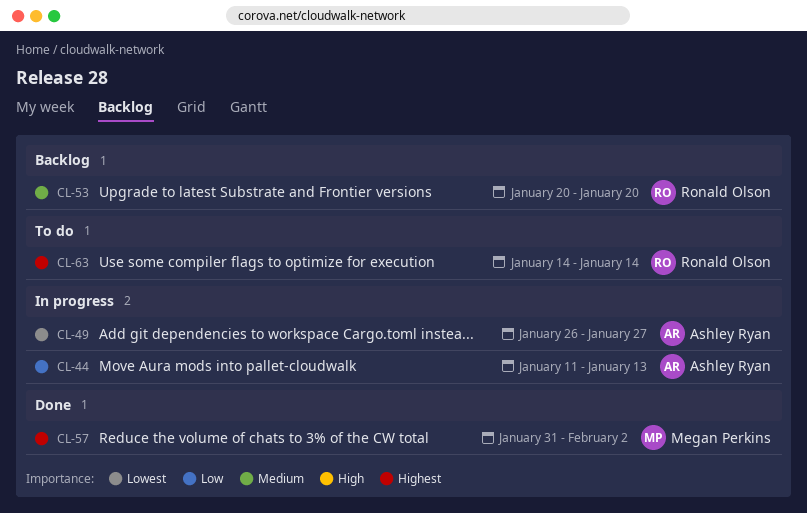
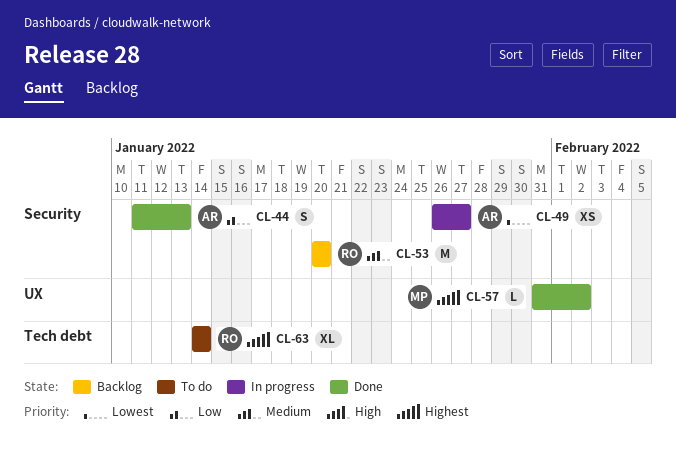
CL-44, status: In progress -> Done

